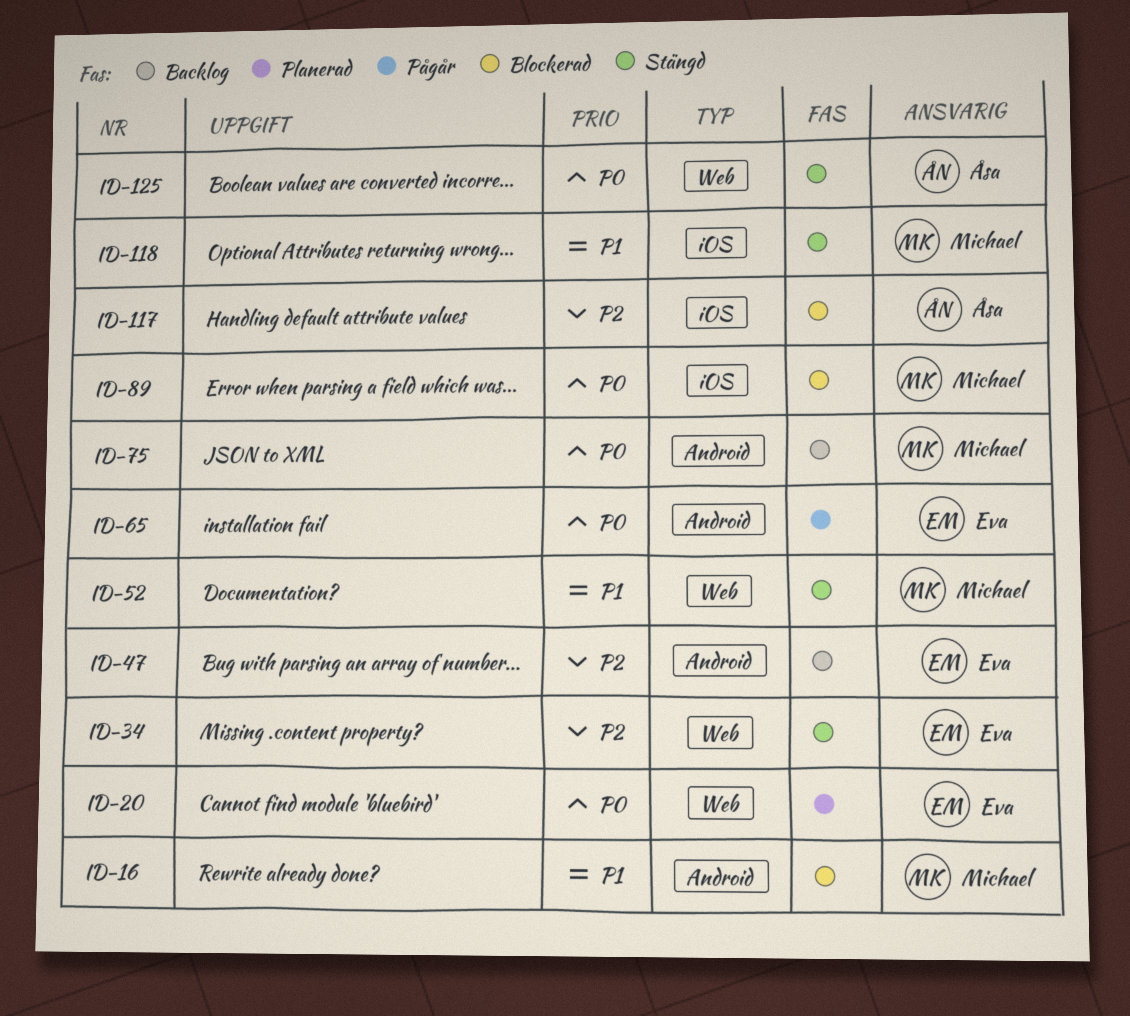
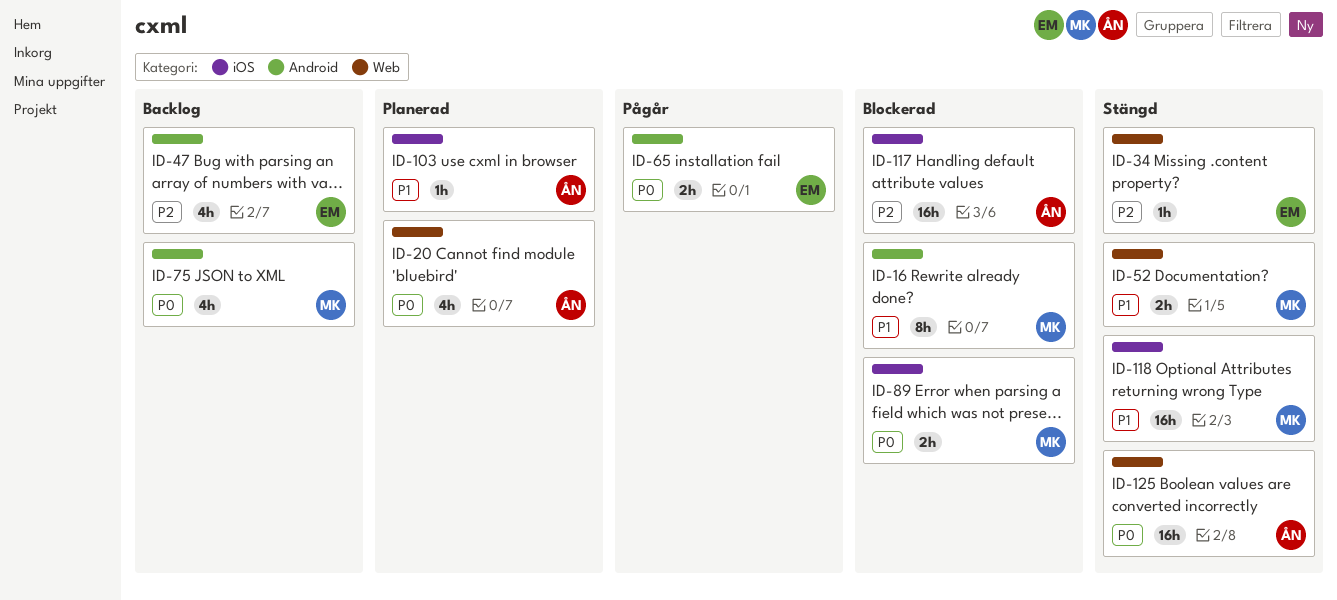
ID-20, owner: Eva -> Åsa
ID-103: none -> present

